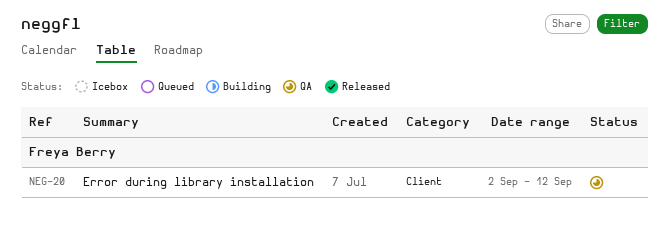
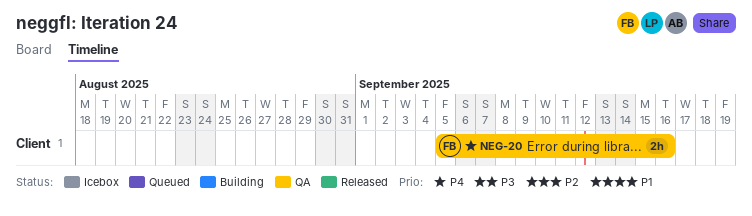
NEG-20, start: Sep 2 -> Sep 5
NEG-20, due: Sep 12 -> Sep 16

